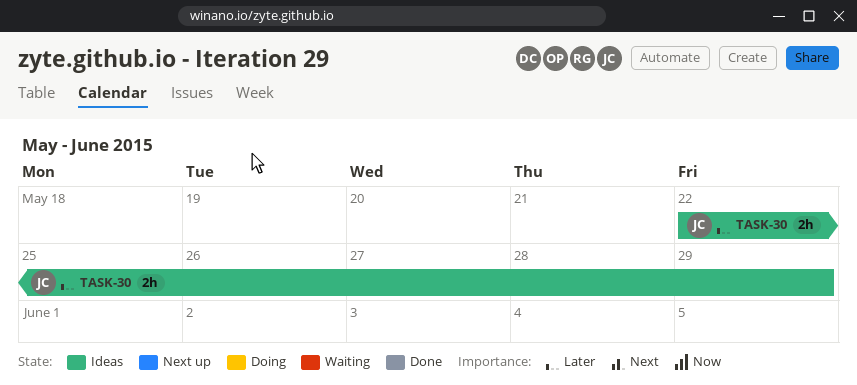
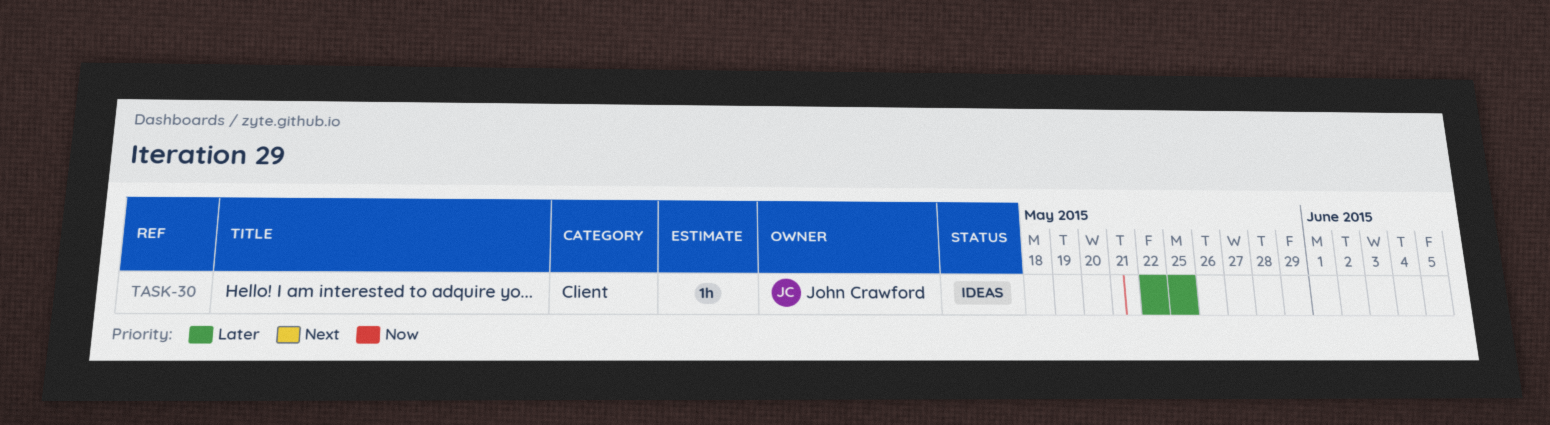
TASK-30, estimate: 2h -> 1h
TASK-30, due: May 29 -> May 25

